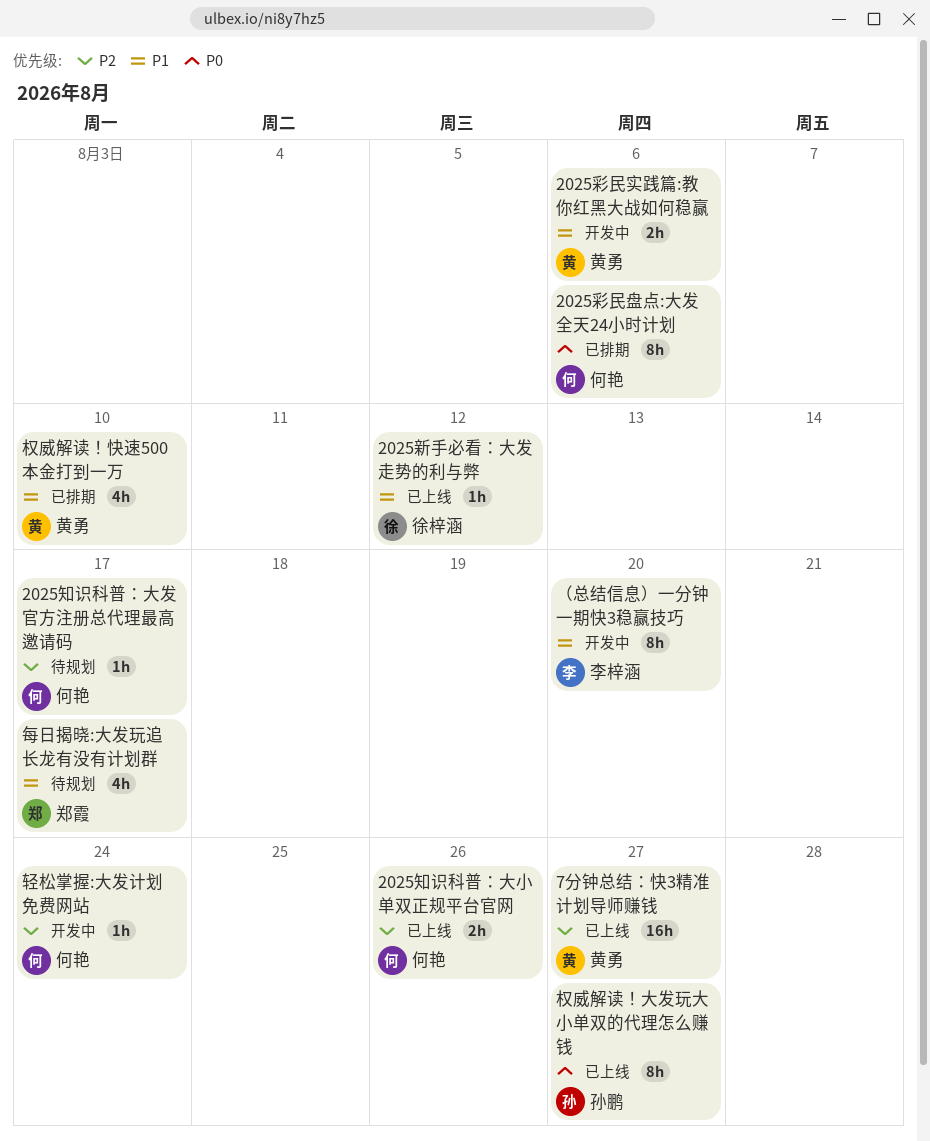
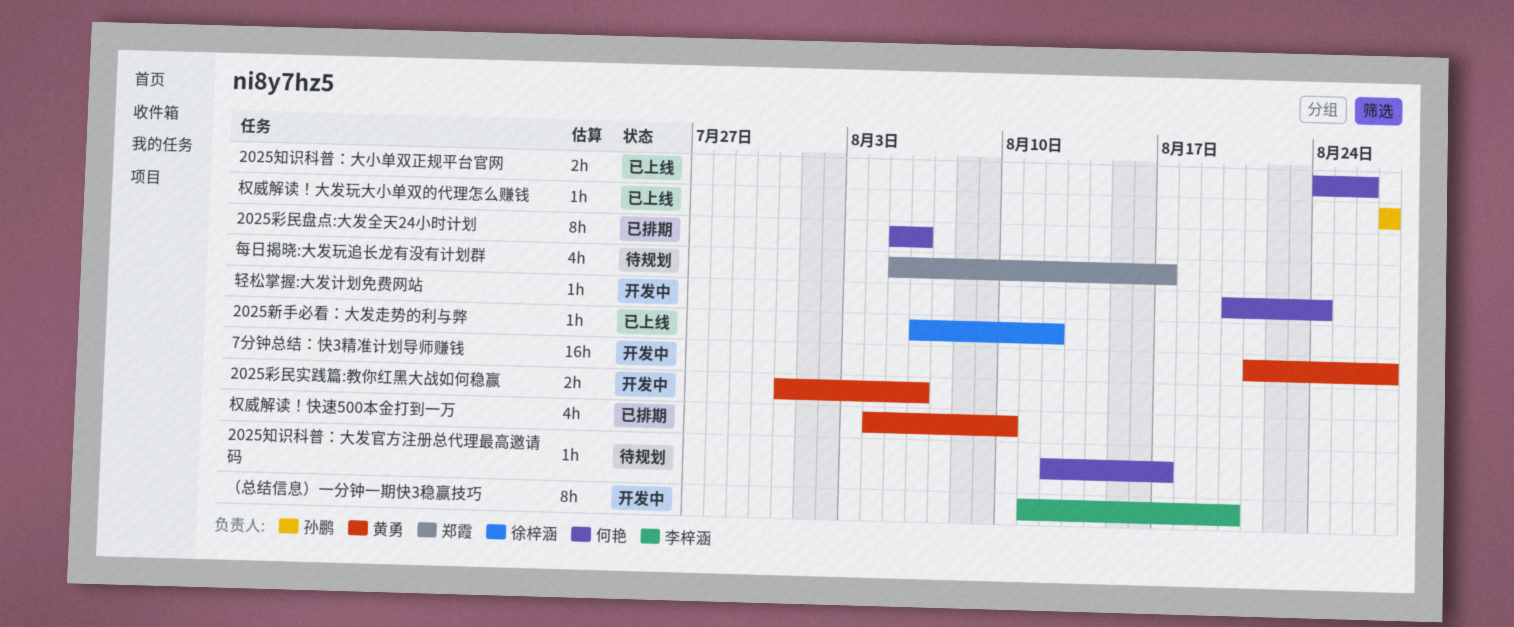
7分钟总结：快3精准计划导师赚钱, status: 已上线 -> 开发中
权威解读！大发玩大小单双的代理怎么赚钱, estimate: 8h -> 1h

